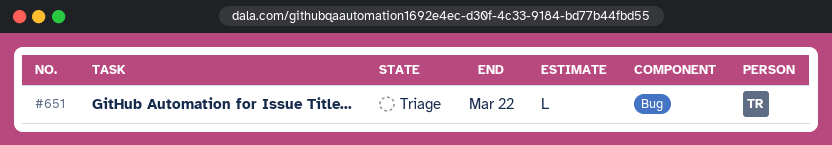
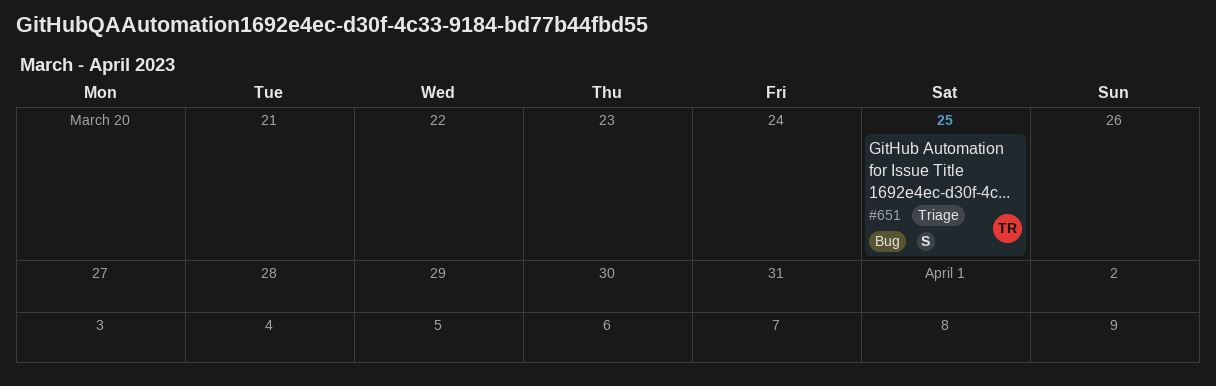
#651, estimate: L -> S
#651, due: Mar 22 -> Mar 25

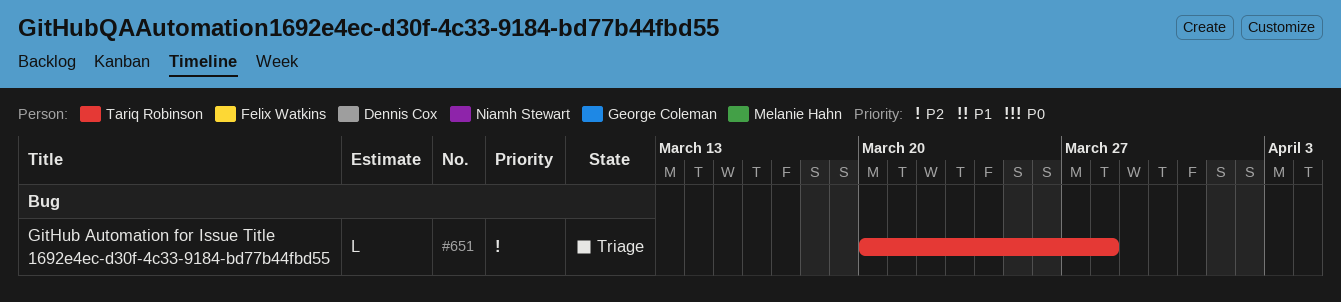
#651, estimate: S -> L
#651, due: Mar 25 -> Mar 28

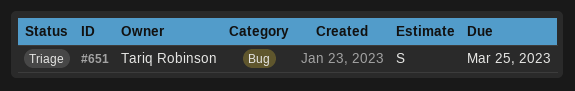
#651, estimate: L -> S
#651, due: Mar 28 -> Mar 25

